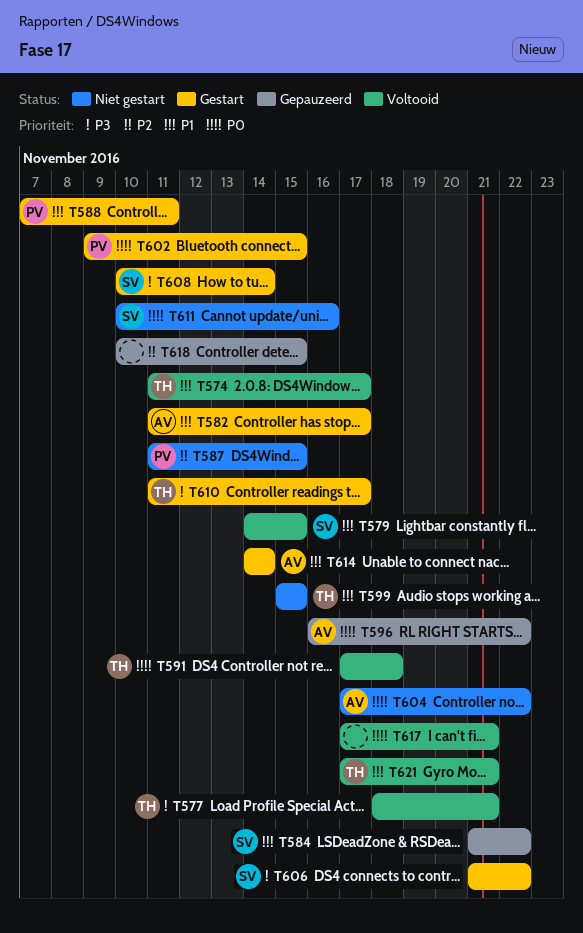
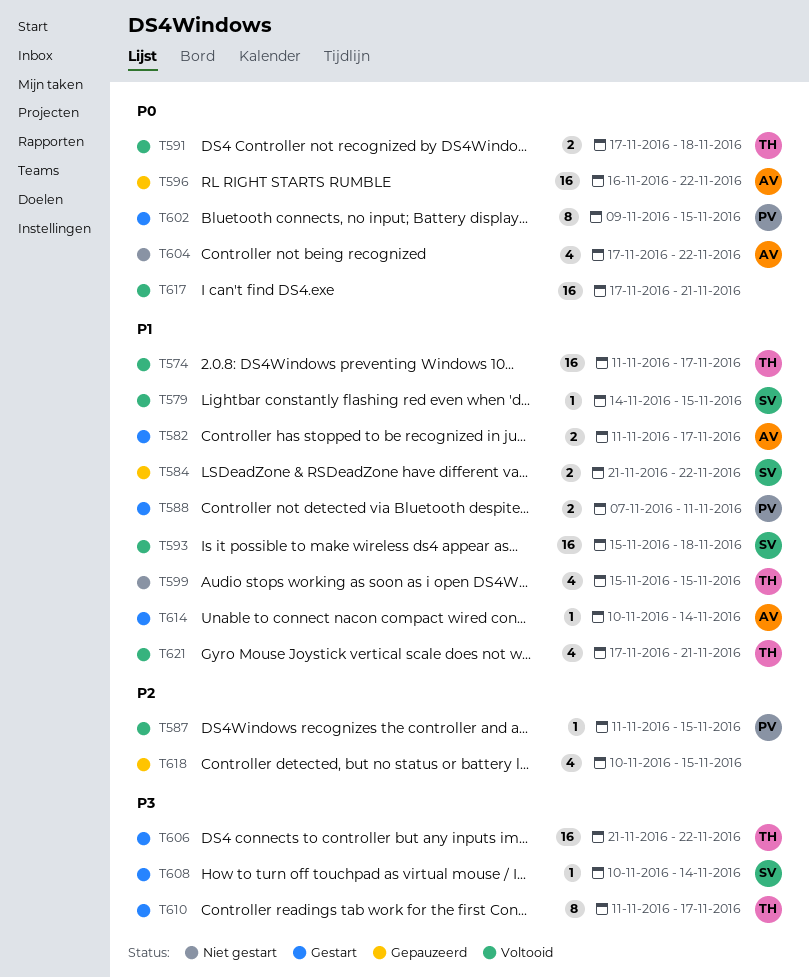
T577: present -> none
T587, status: Niet gestart -> Voltooid
T593: none -> present
T606, owner: SV -> TH
T611: present -> none
T614, start: Nov 14 -> Nov 10

